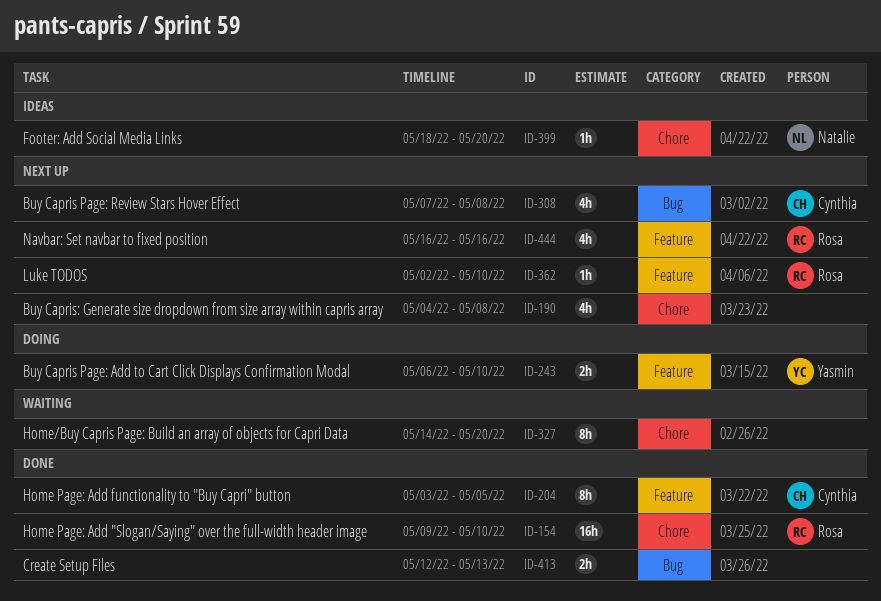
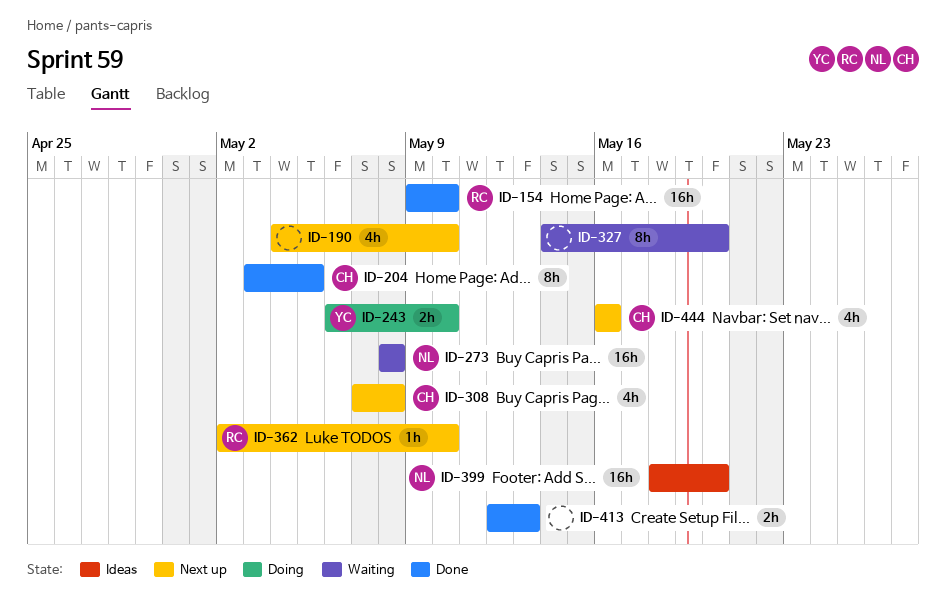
ID-190, due: May 8 -> May 10
ID-273: none -> present
ID-399, estimate: 1h -> 16h
ID-444, owner: Rosa -> Cynthia

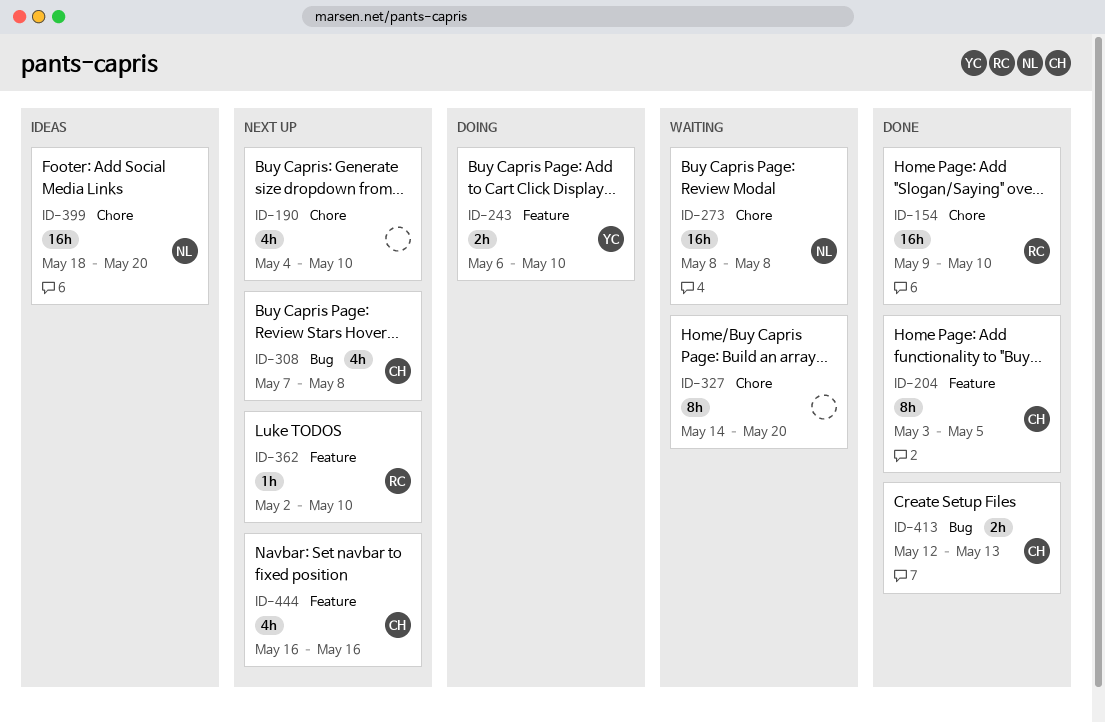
ID-413, owner: none -> CH

